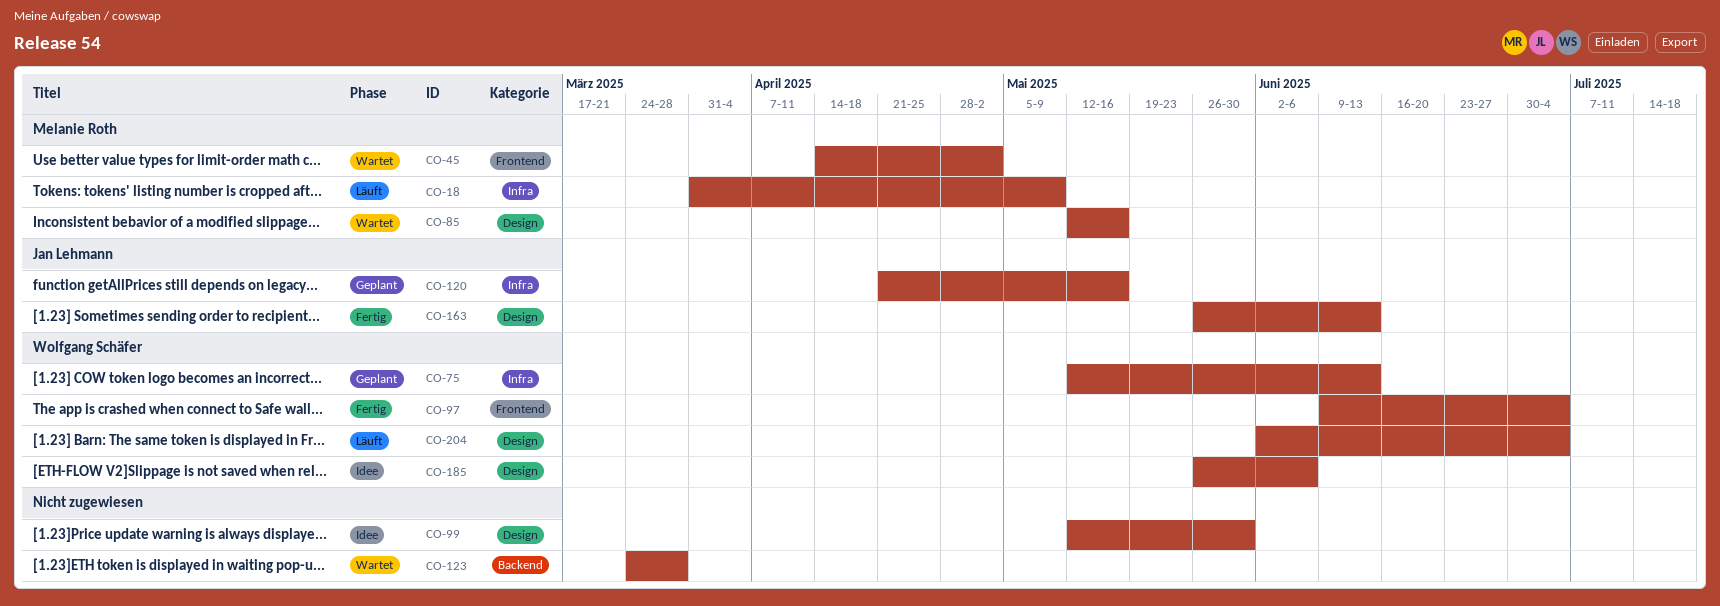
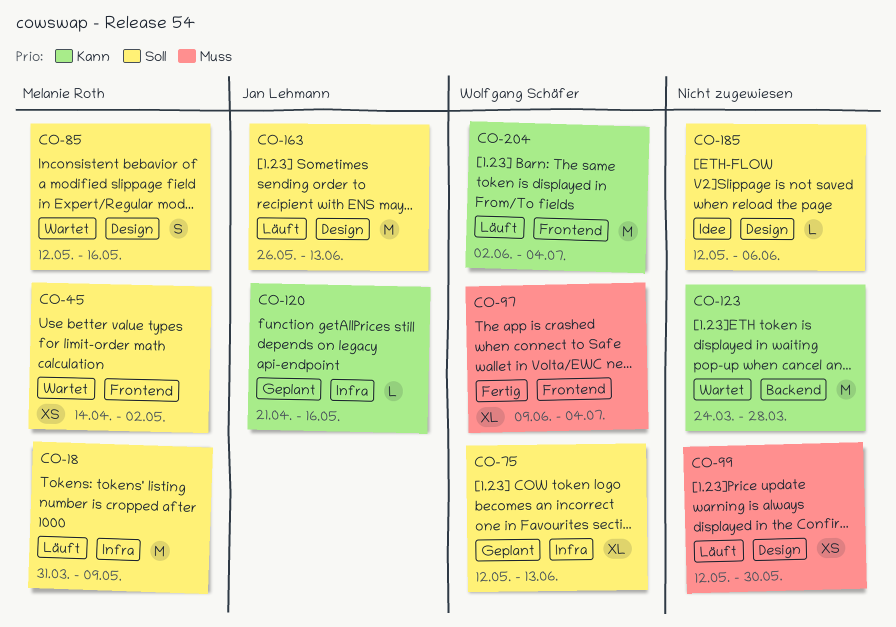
CO-99, status: Idee -> Läuft
CO-163, status: Fertig -> Läuft
CO-185, owner: Wolfgang Schäfer -> none
CO-185, start: May 26 -> May 12
CO-204, label: Design -> Frontend

